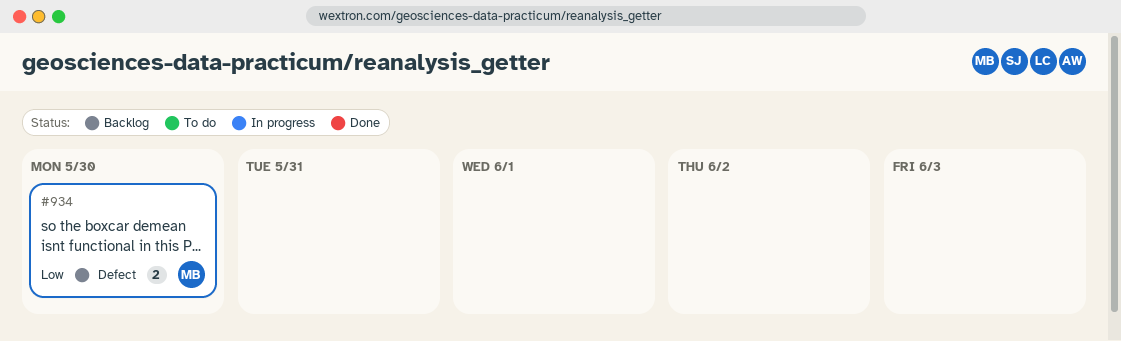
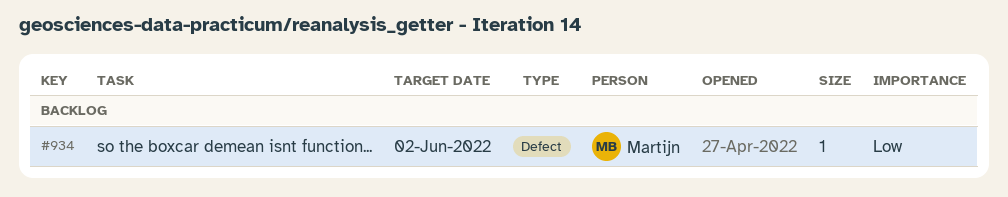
#934, estimate: 2 -> 1
#934, due: May 30 -> Jun 2

